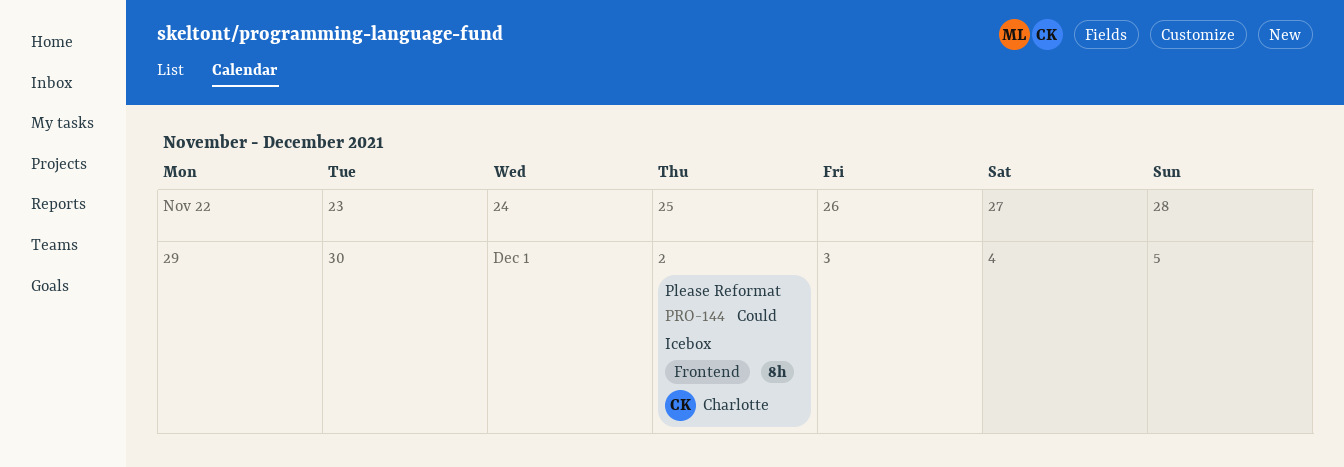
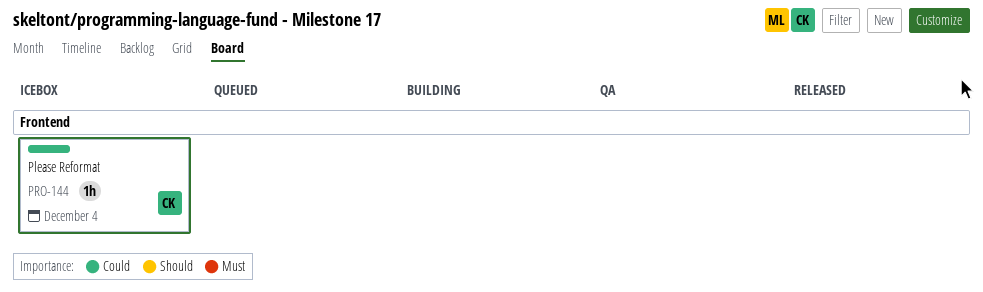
PRO-144, estimate: 8h -> 1h
PRO-144, due: Dec 2 -> Dec 4

